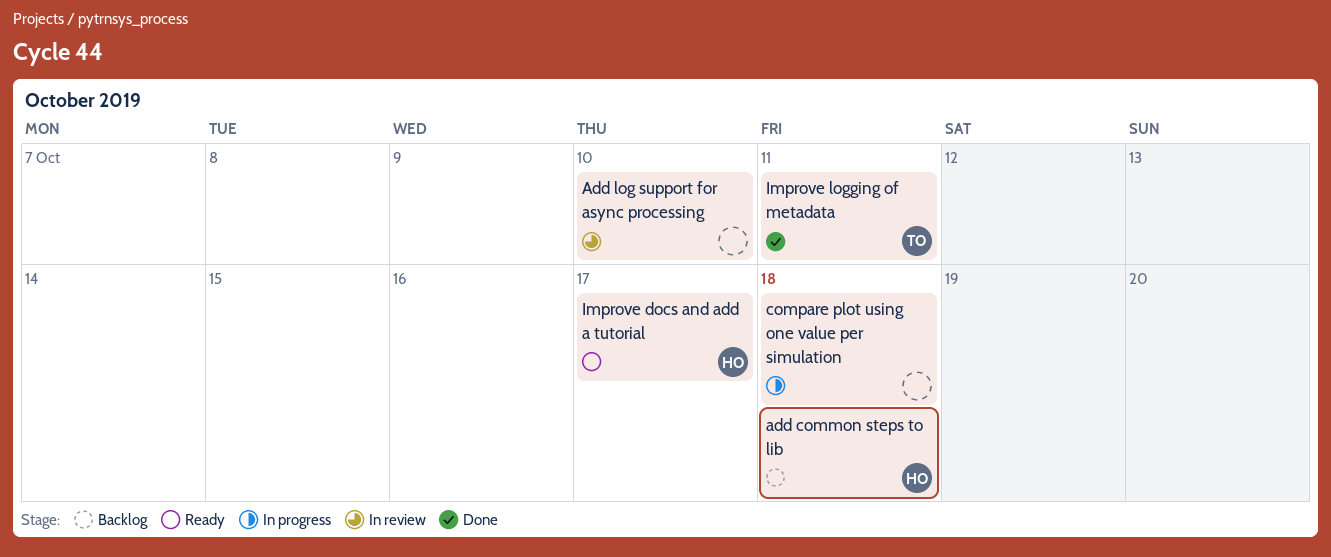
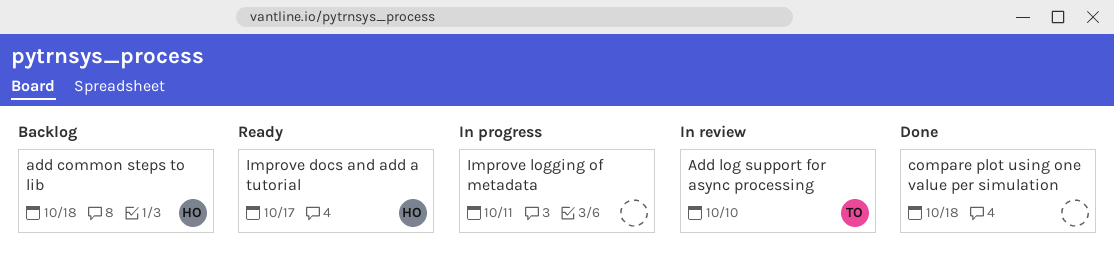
Add log support for async processing, owner: none -> TO
compare plot using one value per simulation, status: In progress -> Done
Improve logging of metadata, status: Done -> In progress
Improve logging of metadata, owner: TO -> none

